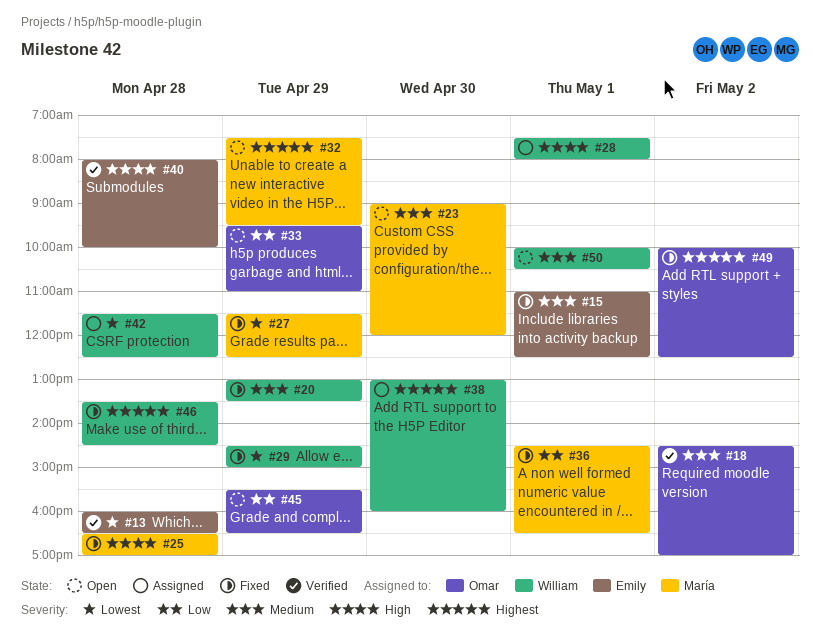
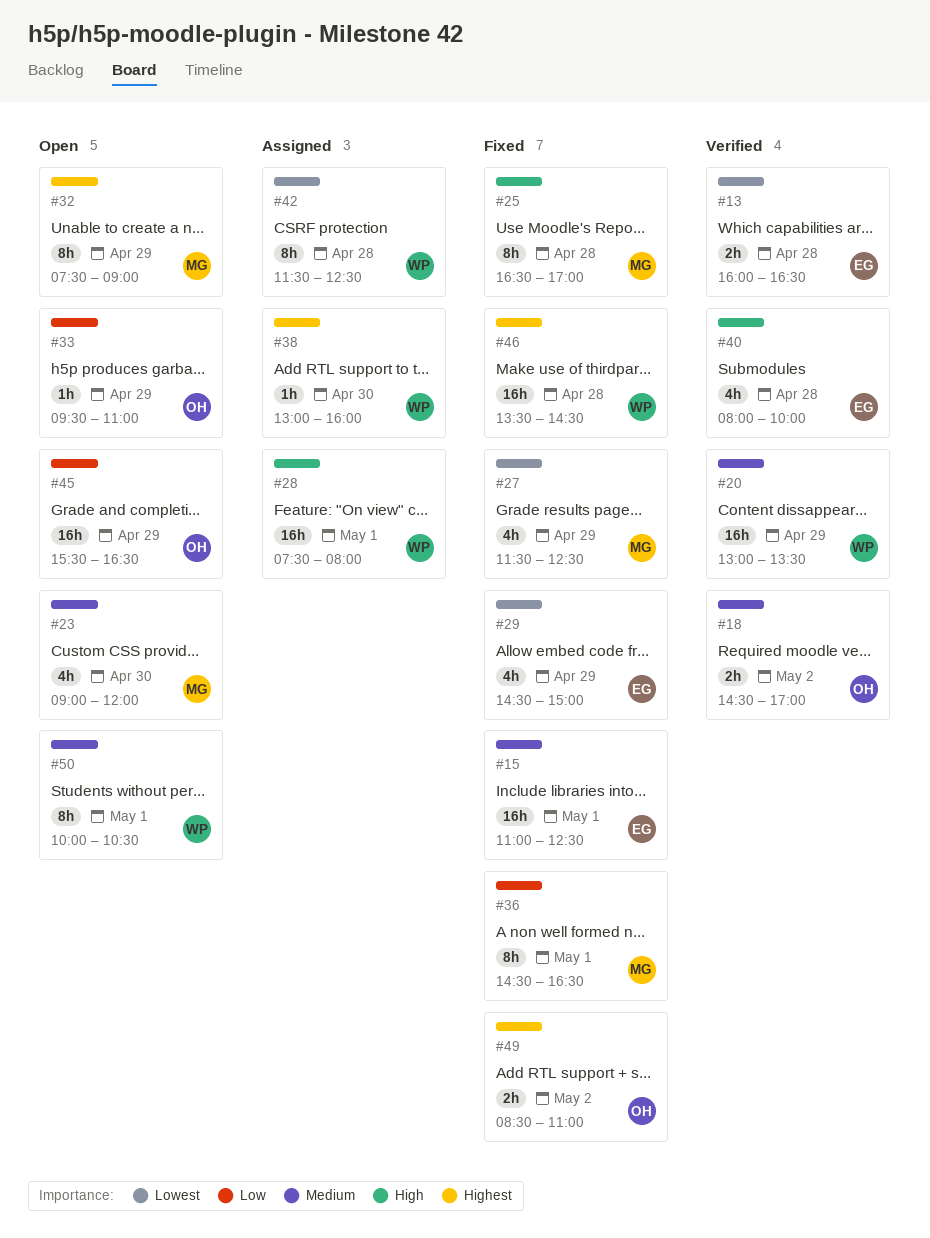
#20, status: Fixed -> Verified
#29, owner: William -> Emily
#32, ends: 09:30 -> 09:00
#49, begins: 10:00 -> 08:30
#49, ends: 12:30 -> 11:00

